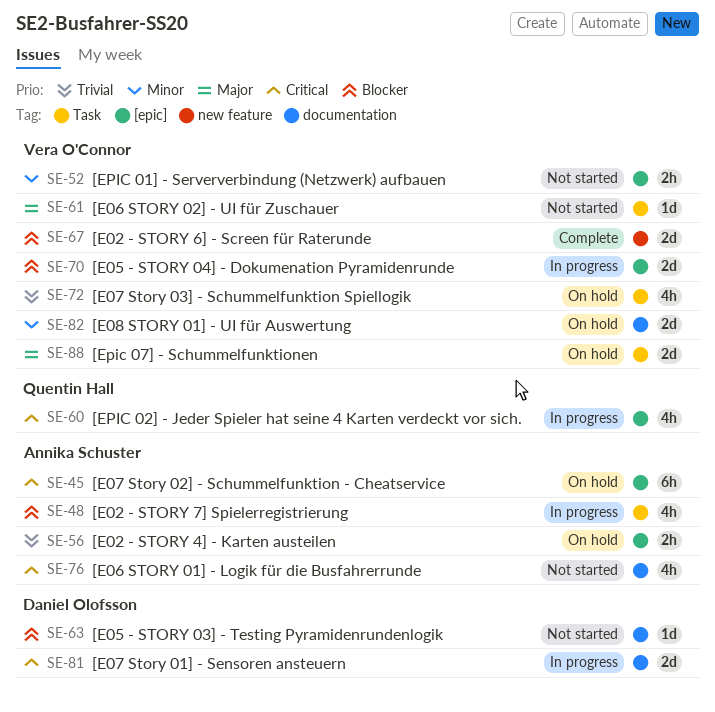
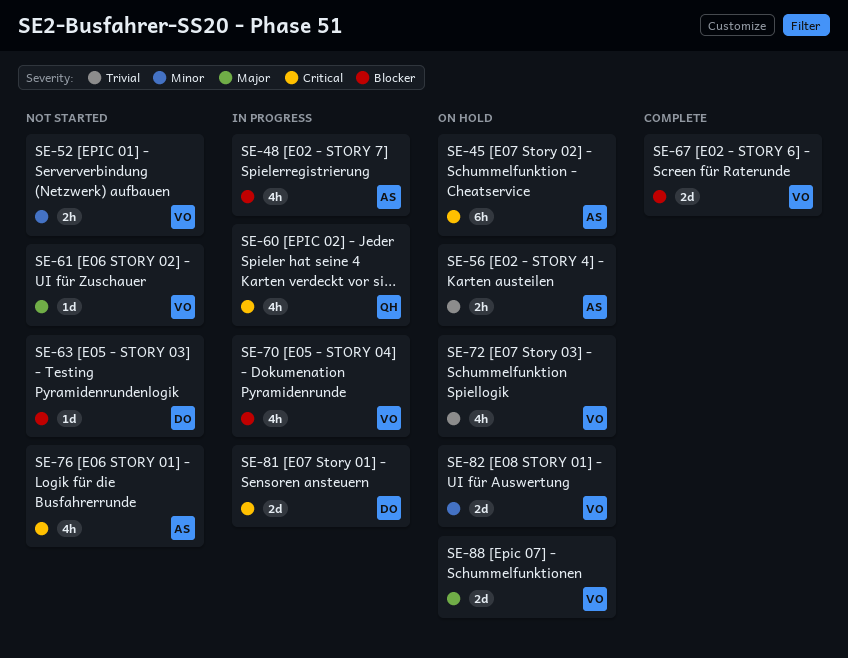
SE-70, estimate: 2d -> 4h

